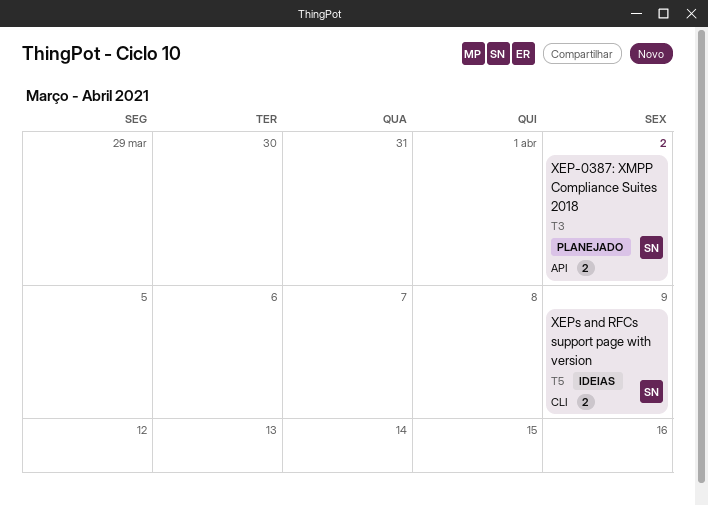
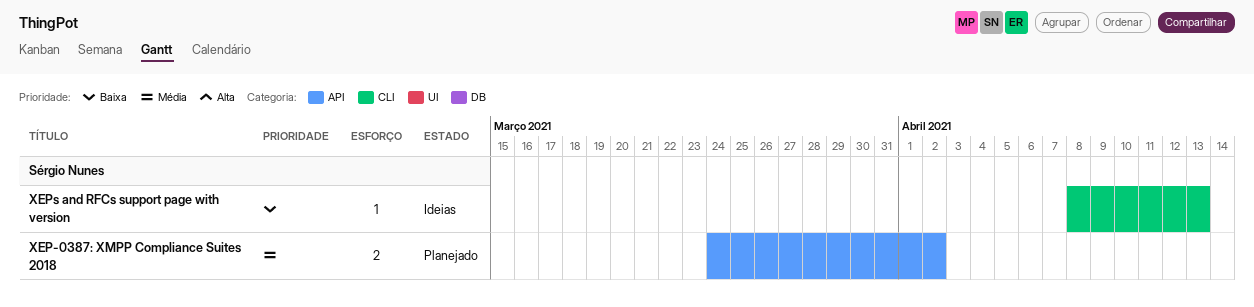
XEPs and RFCs support page with version, estimate: 2 -> 1
XEPs and RFCs support page with version, due: Apr 9 -> Apr 13

